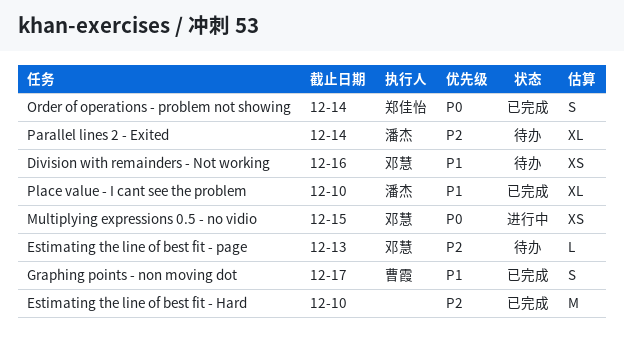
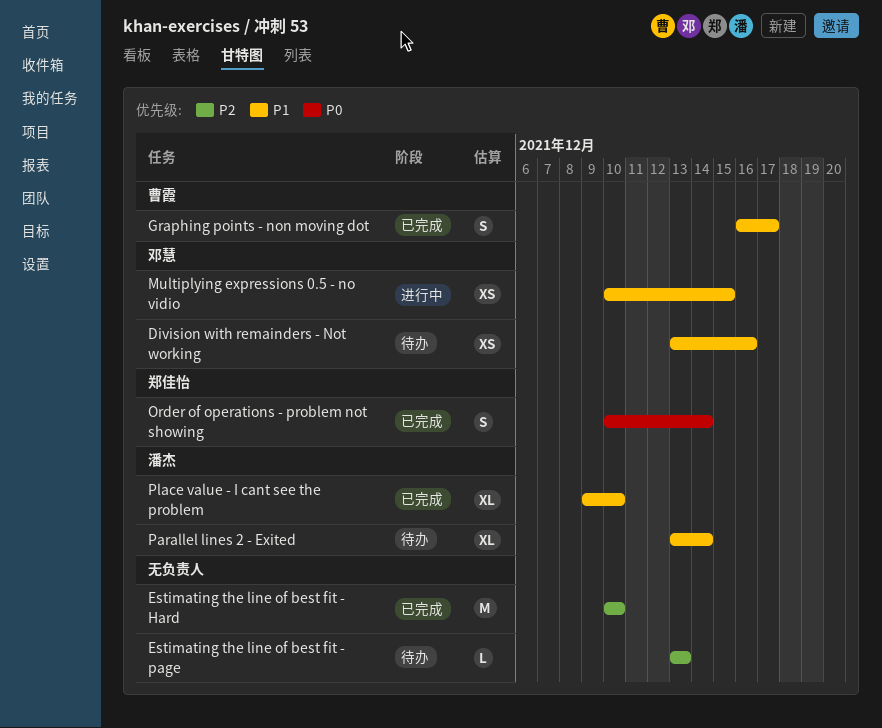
Estimating the line of best fit - page, owner: 邓慧 -> none
Multiplying expressions 0.5 - no vidio, priority: P0 -> P1
Parallel lines 2 - Exited, priority: P2 -> P1

